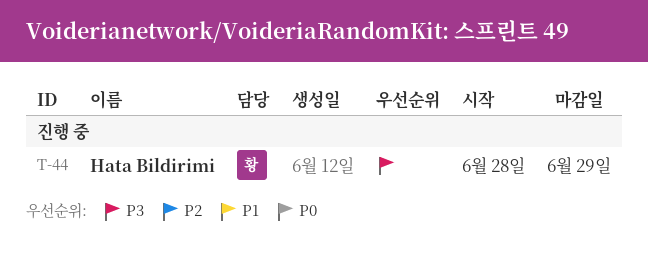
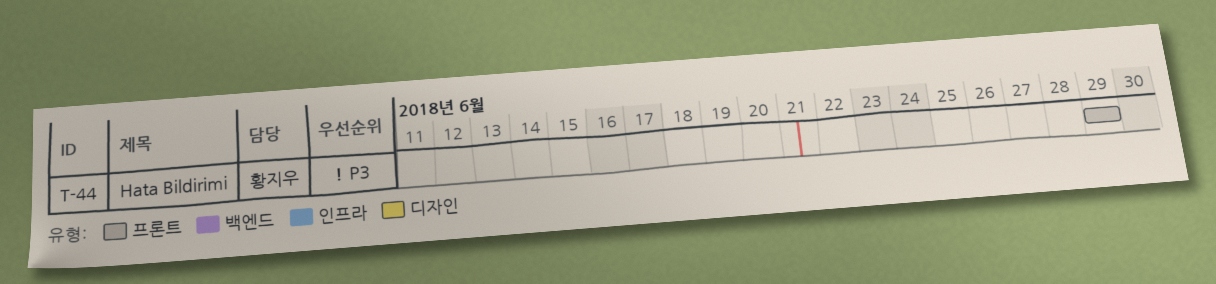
T-44, start: Jun 28 -> Jun 29

